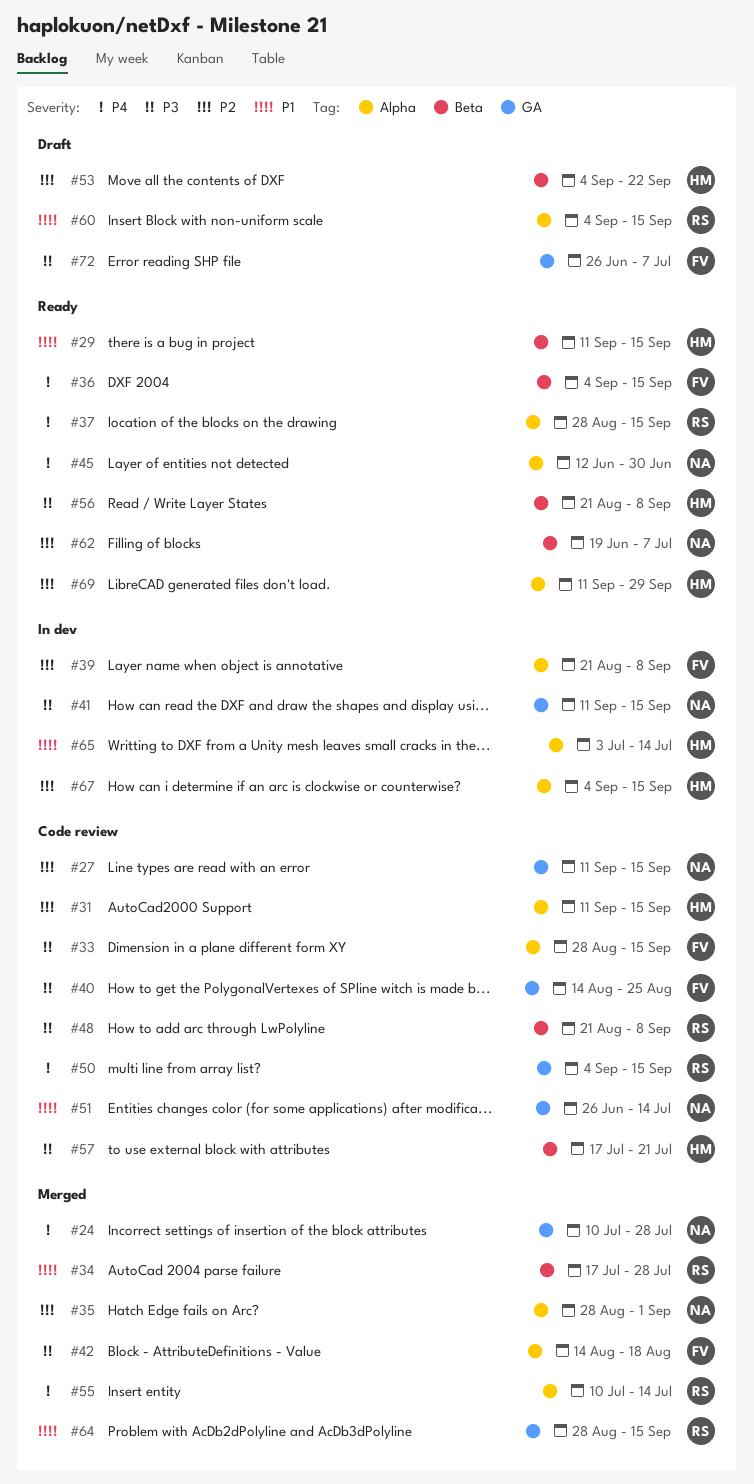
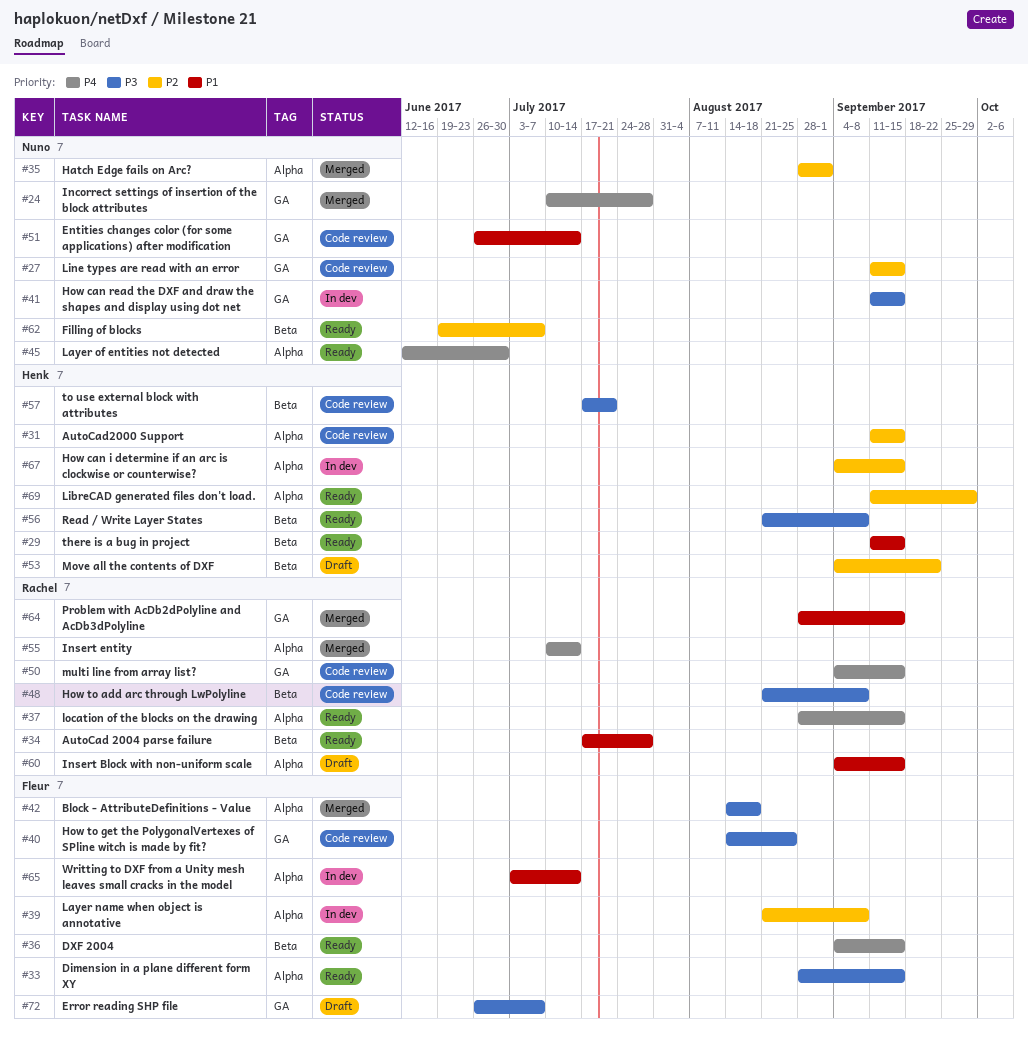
#33, status: Code review -> Ready
#34, status: Merged -> Ready
#65, owner: Henk -> Fleur

